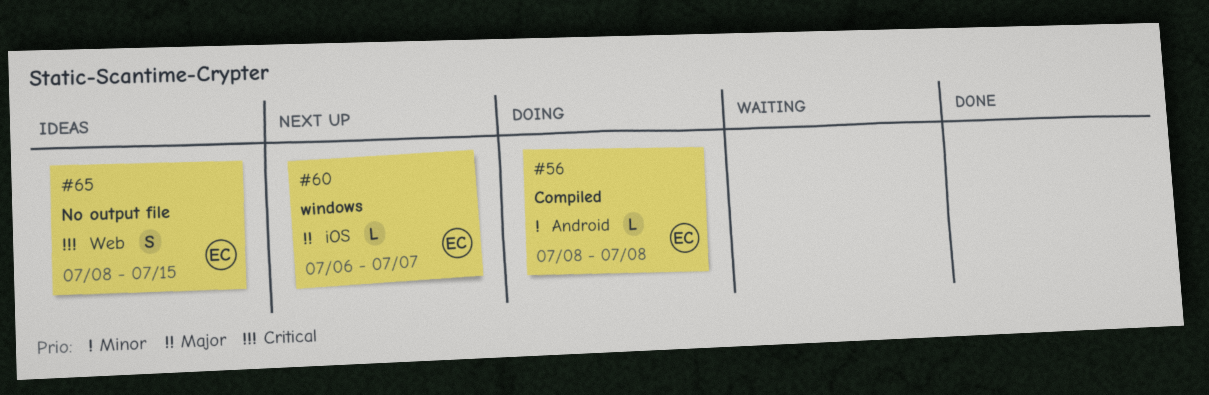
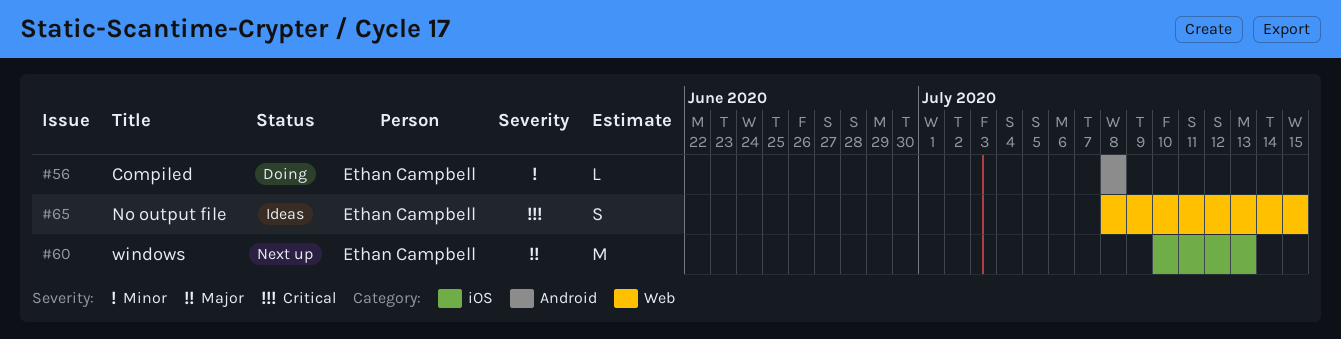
#60, estimate: L -> M
#60, start: Jul 6 -> Jul 10
#60, due: Jul 7 -> Jul 13

